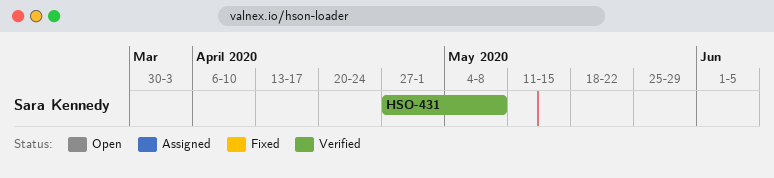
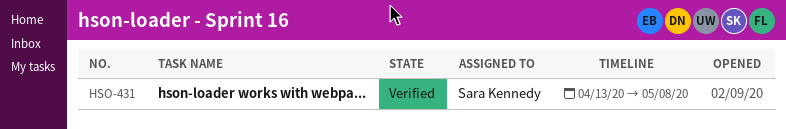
HSO-431, start: Apr 27 -> Apr 13

